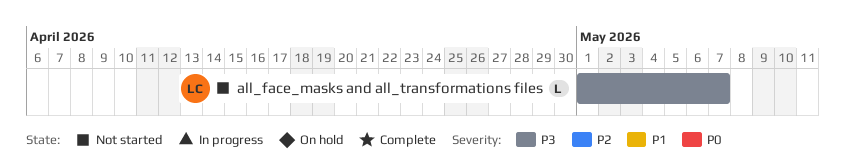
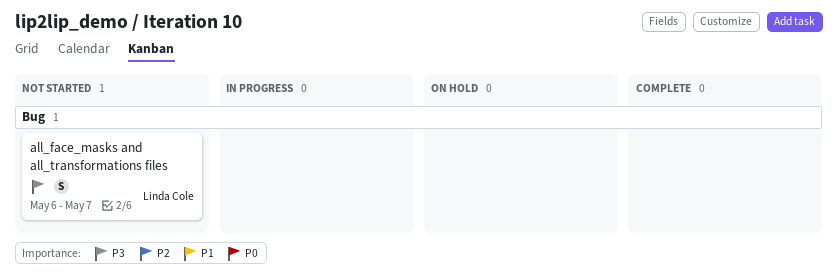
all_face_masks and all_transformations files, estimate: L -> S
all_face_masks and all_transformations files, start: May 1 -> May 6

